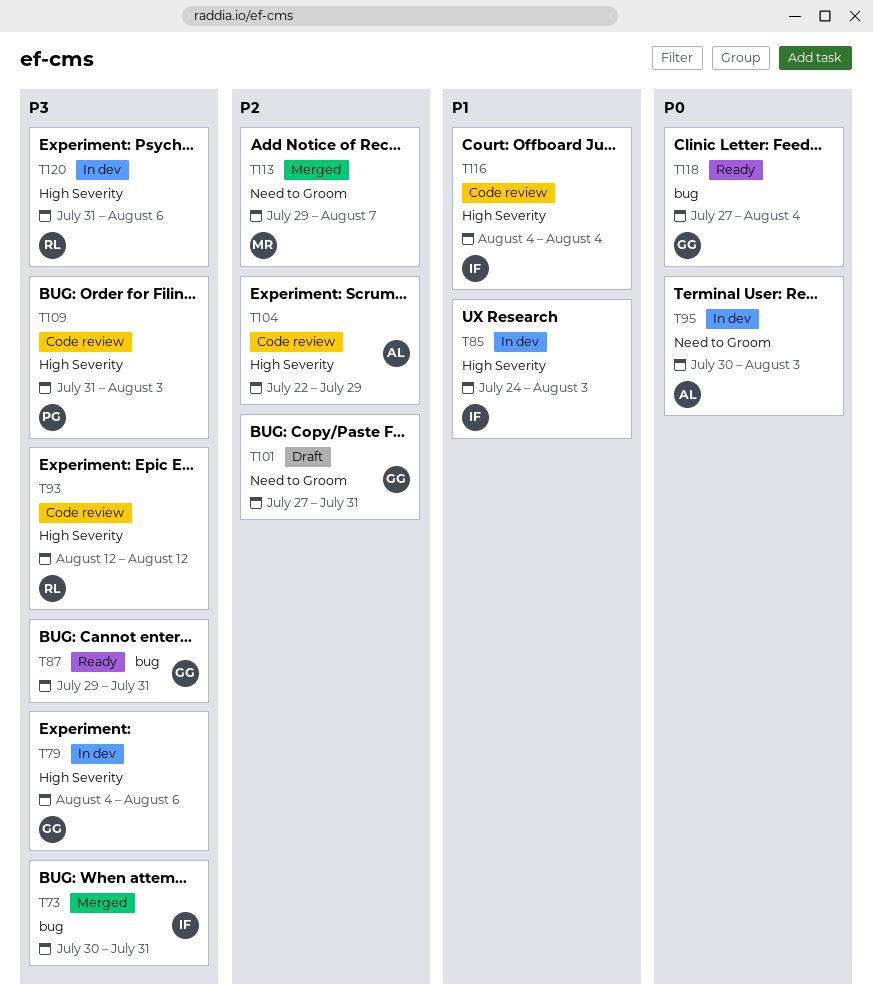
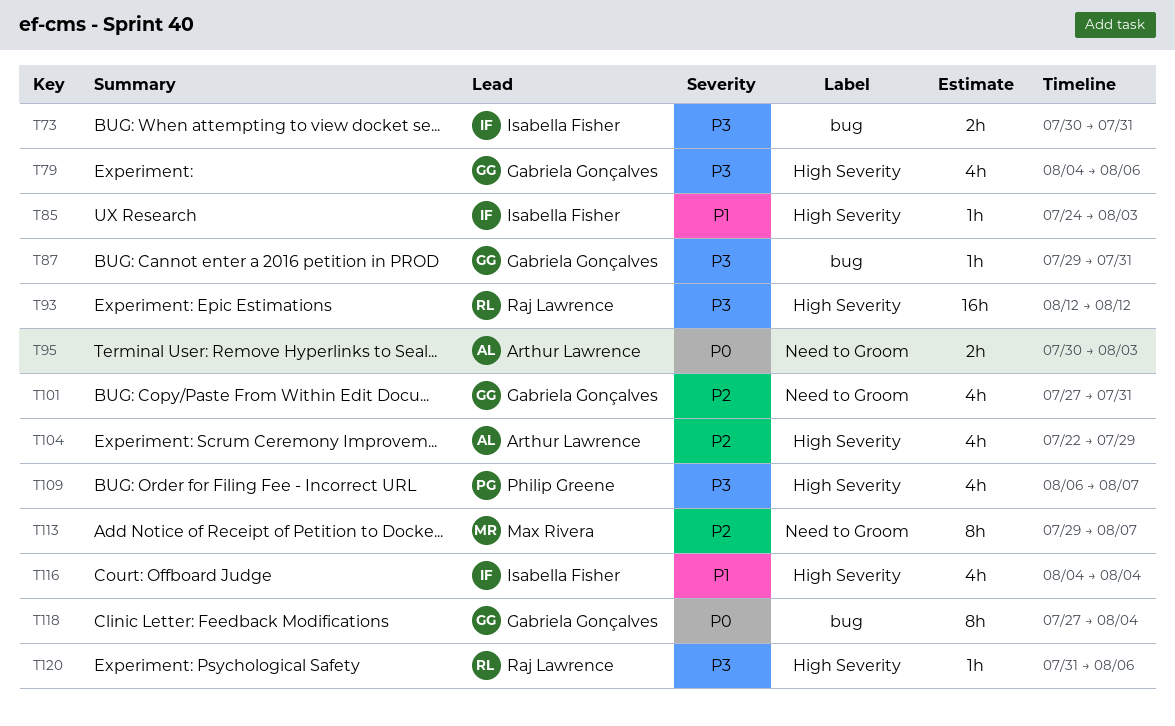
T109, start: Jul 31 -> Aug 6
T109, due: Aug 3 -> Aug 7

